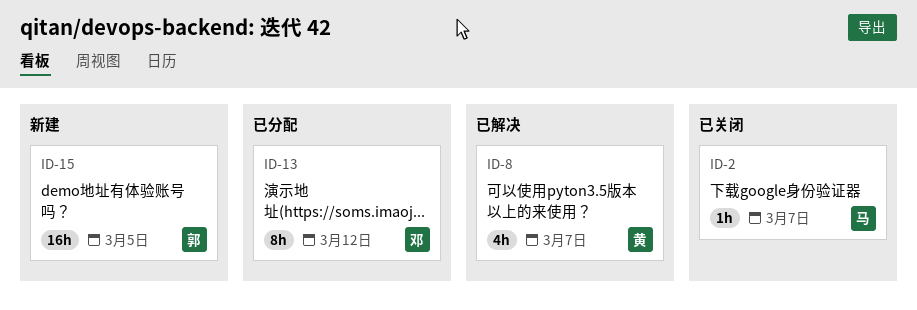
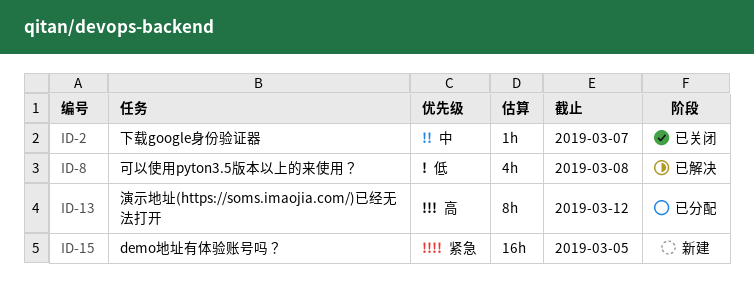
ID-8, due: Mar 7 -> Mar 8

